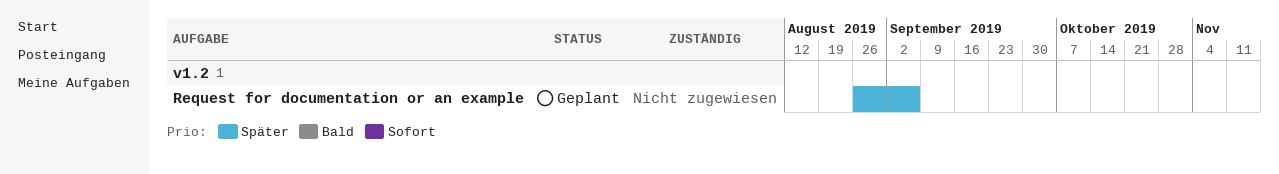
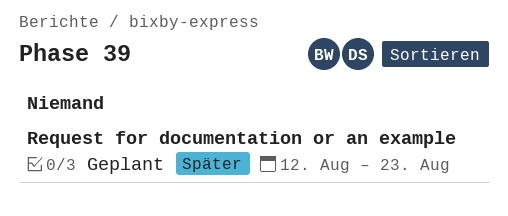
Request for documentation or an example, start: Aug 26 -> Aug 12
Request for documentation or an example, due: Sep 6 -> Aug 23

